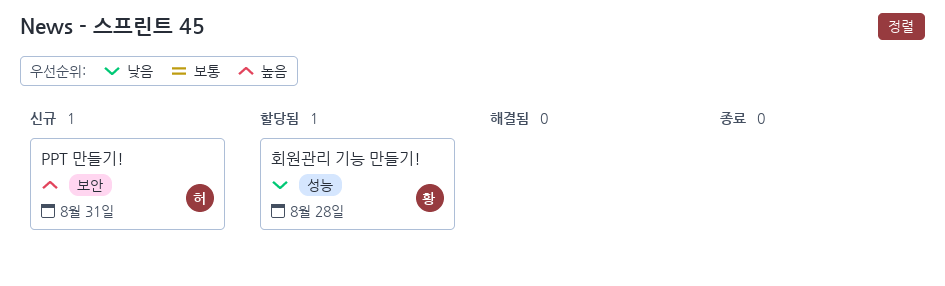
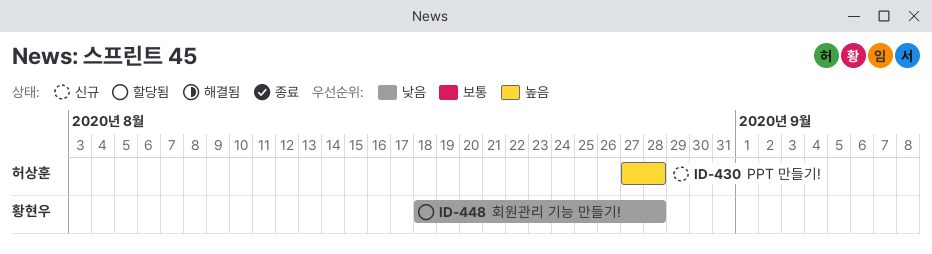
PPT 만들기!, due: Aug 31 -> Aug 28

